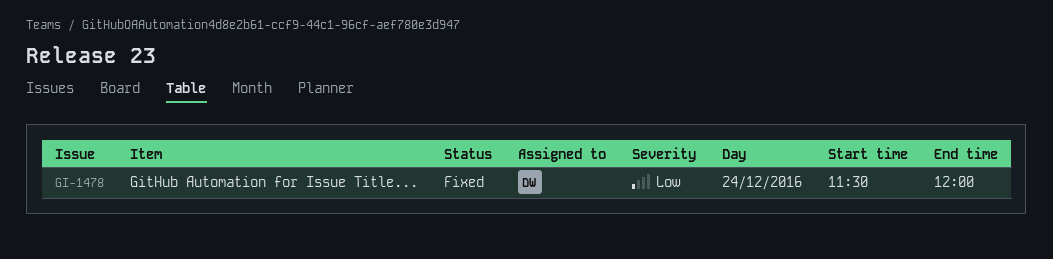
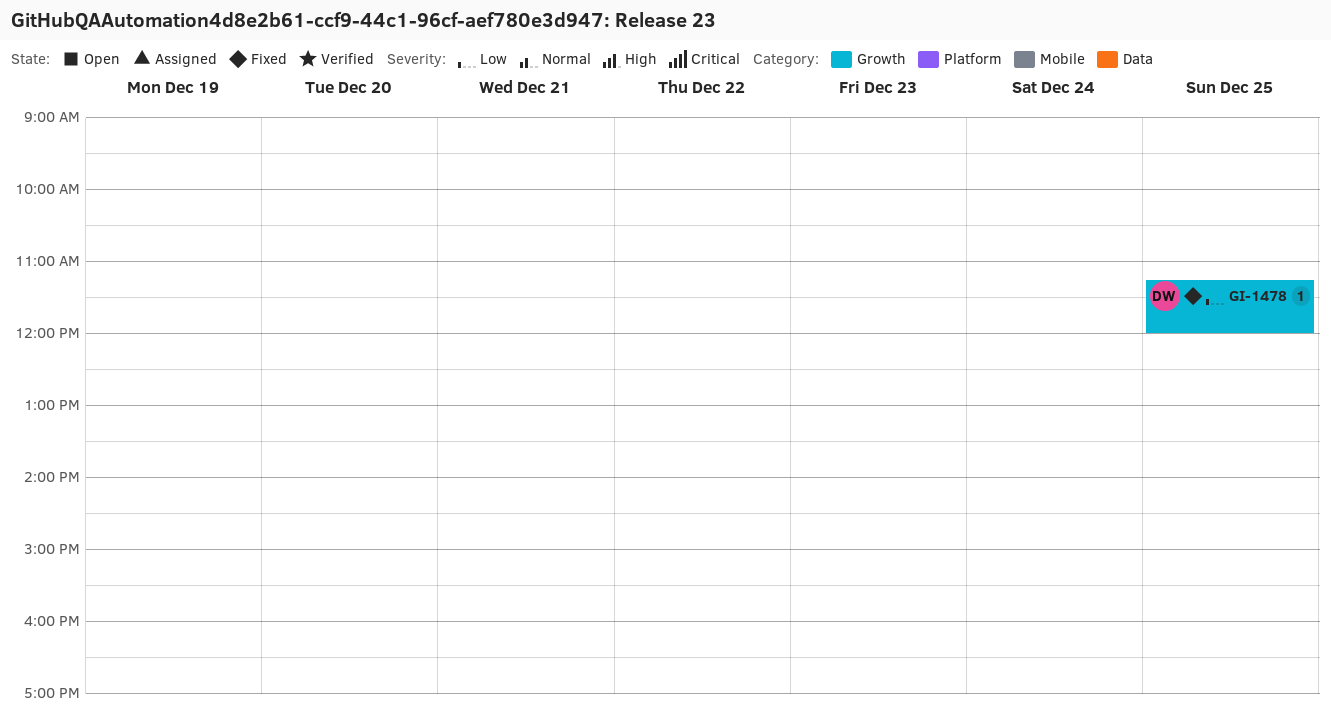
GI-1478, day: Dec 24 -> Dec 25
GI-1478, begins: 11:30 -> 11:15

